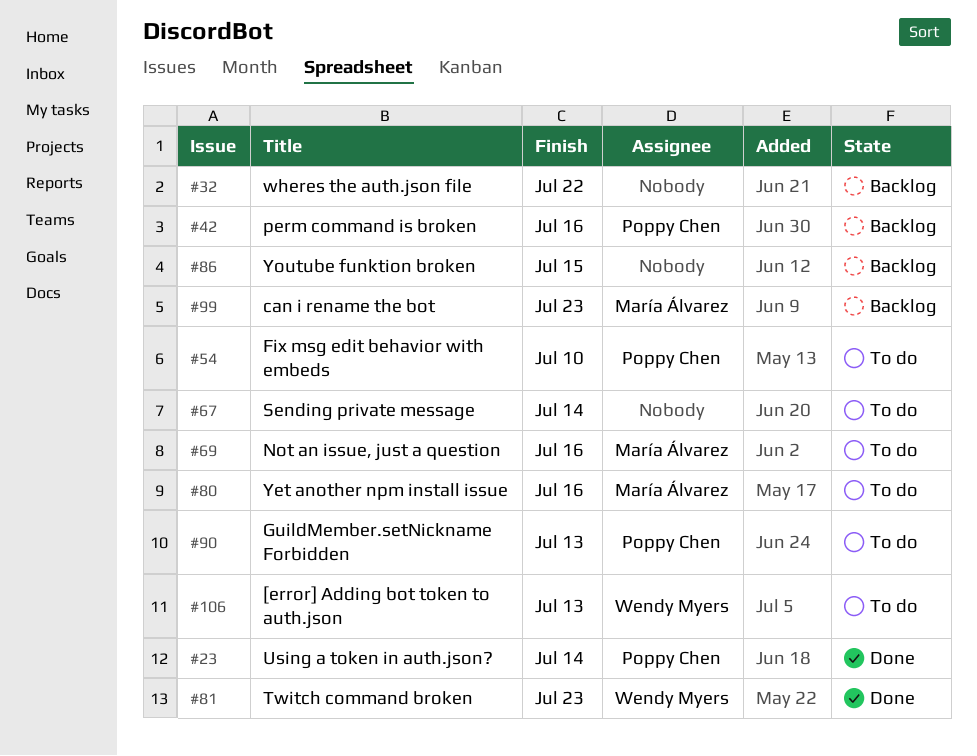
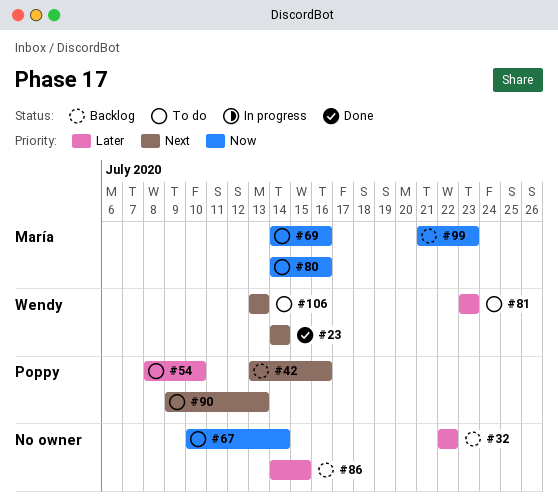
#23, owner: Poppy Chen -> Wendy Myers
#81, status: Done -> To do

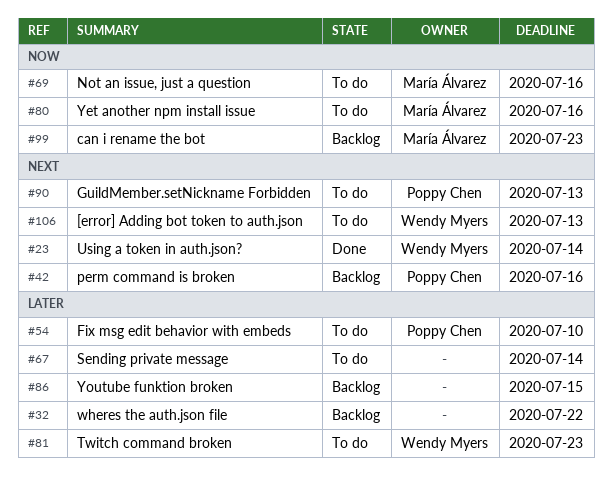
#67, priority: Now -> Later

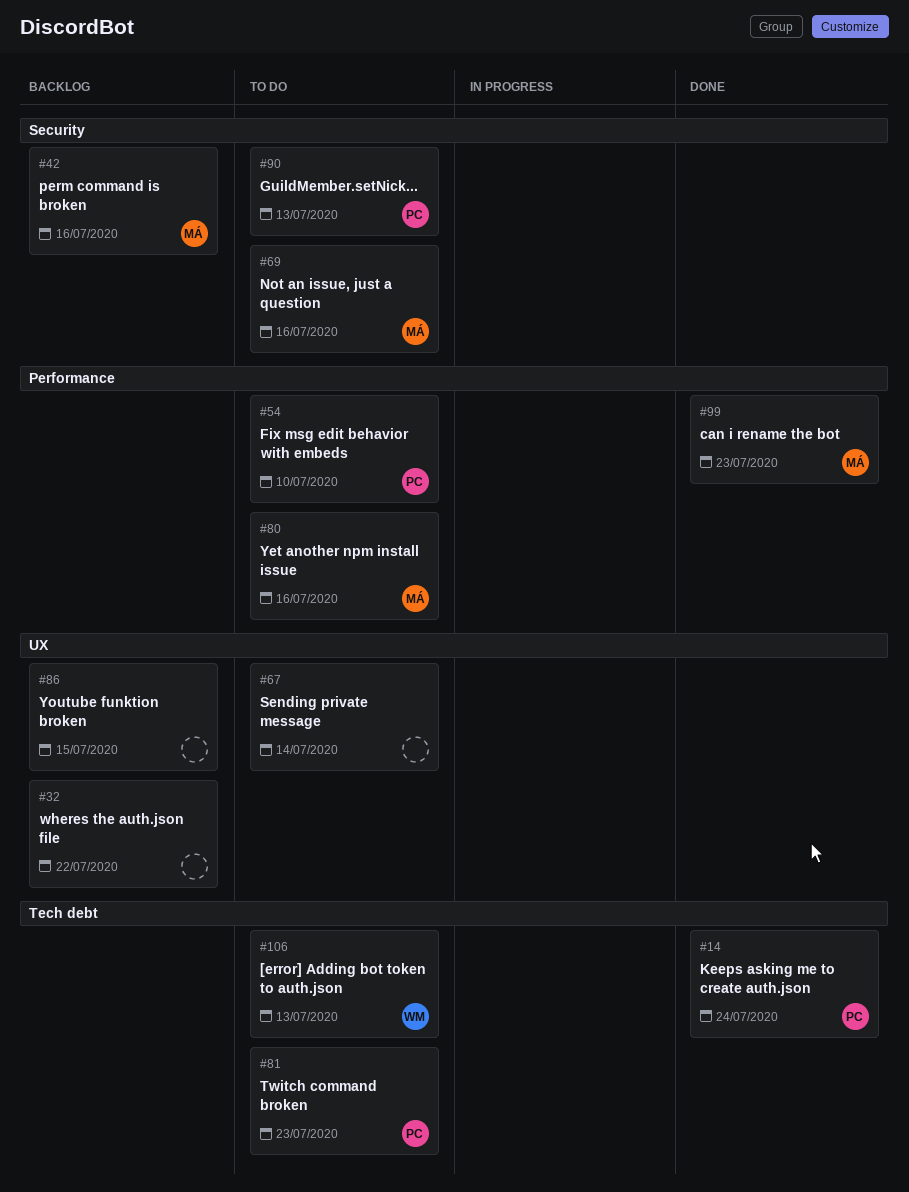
#14: none -> present
#23: present -> none
#42, owner: Poppy Chen -> María Álvarez
#81, owner: Wendy Myers -> Poppy Chen
#99, status: Backlog -> Done

